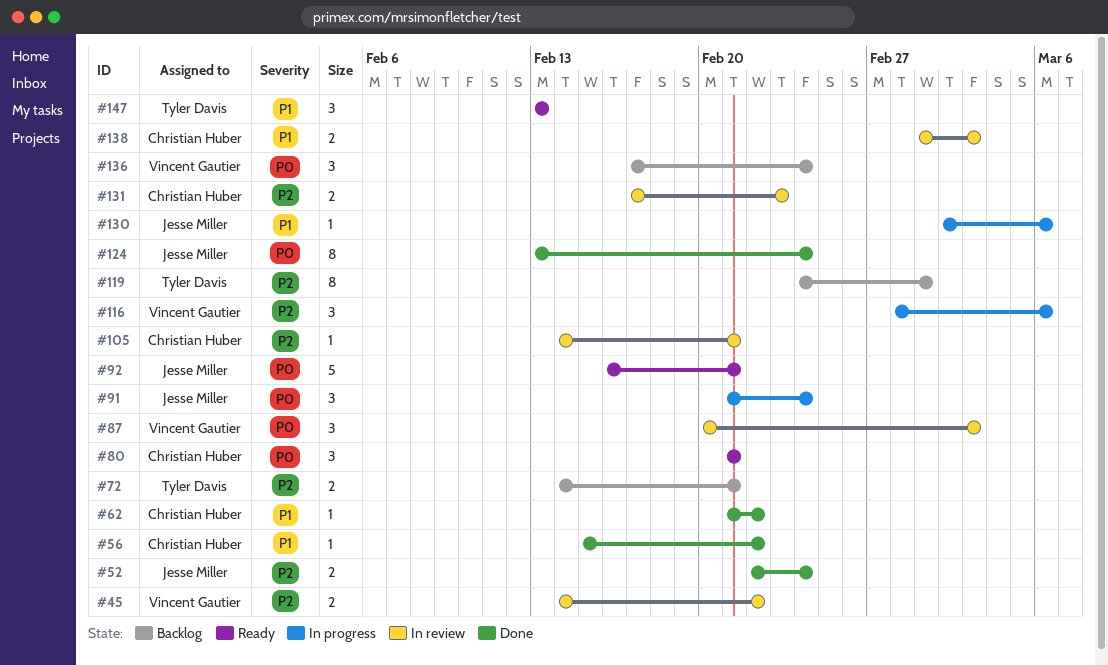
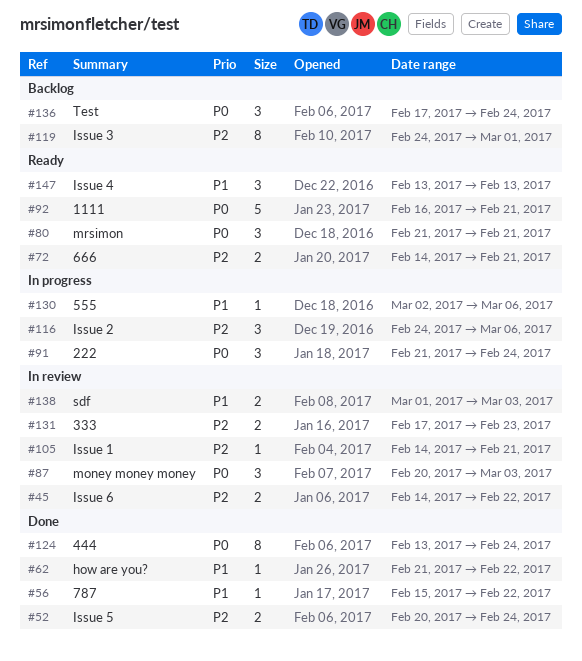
#52, start: Feb 22 -> Feb 20
#72, status: Backlog -> Ready
#116, start: Feb 28 -> Feb 24

